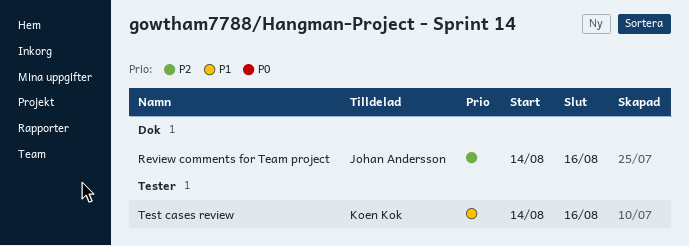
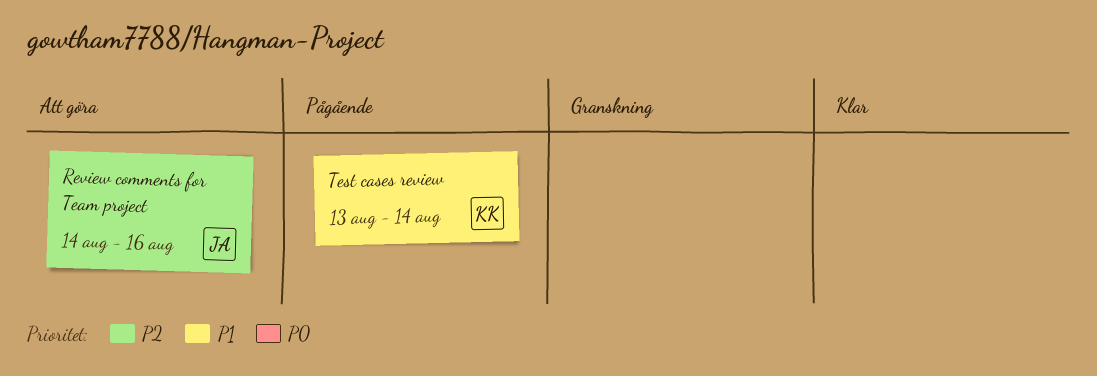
Test cases review, start: Aug 14 -> Aug 13
Test cases review, due: Aug 16 -> Aug 14

